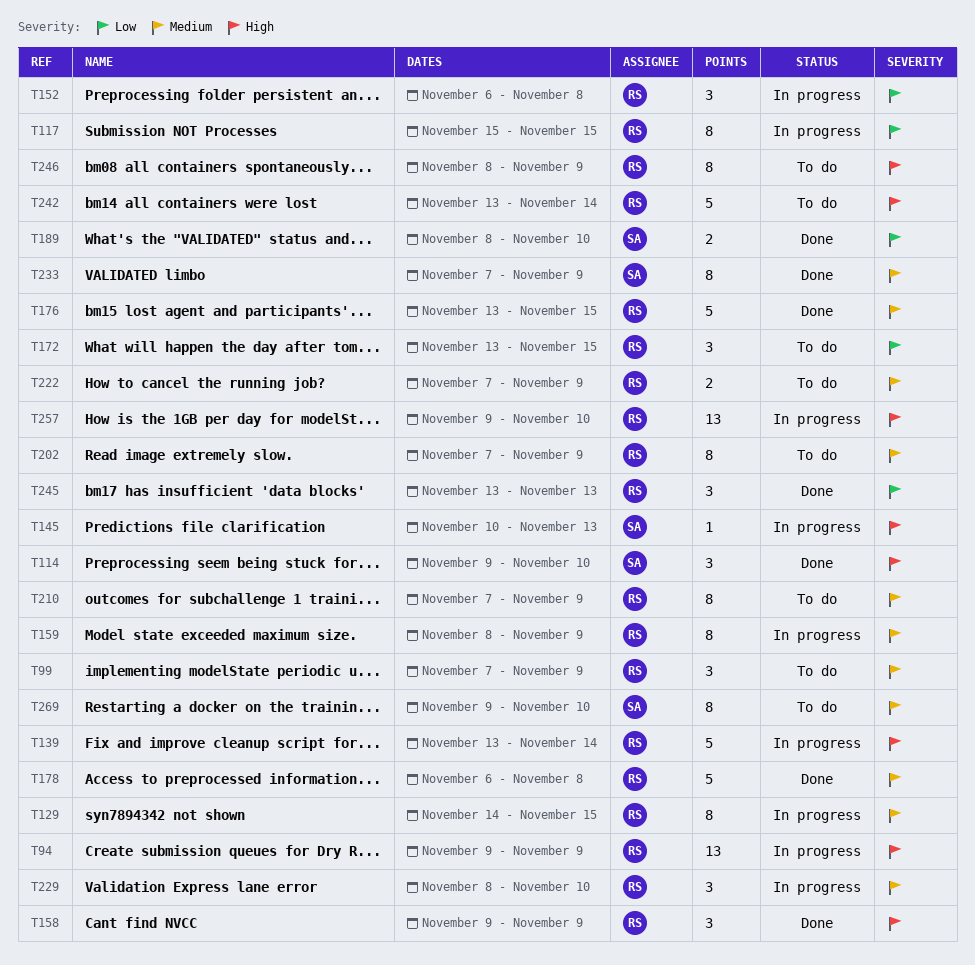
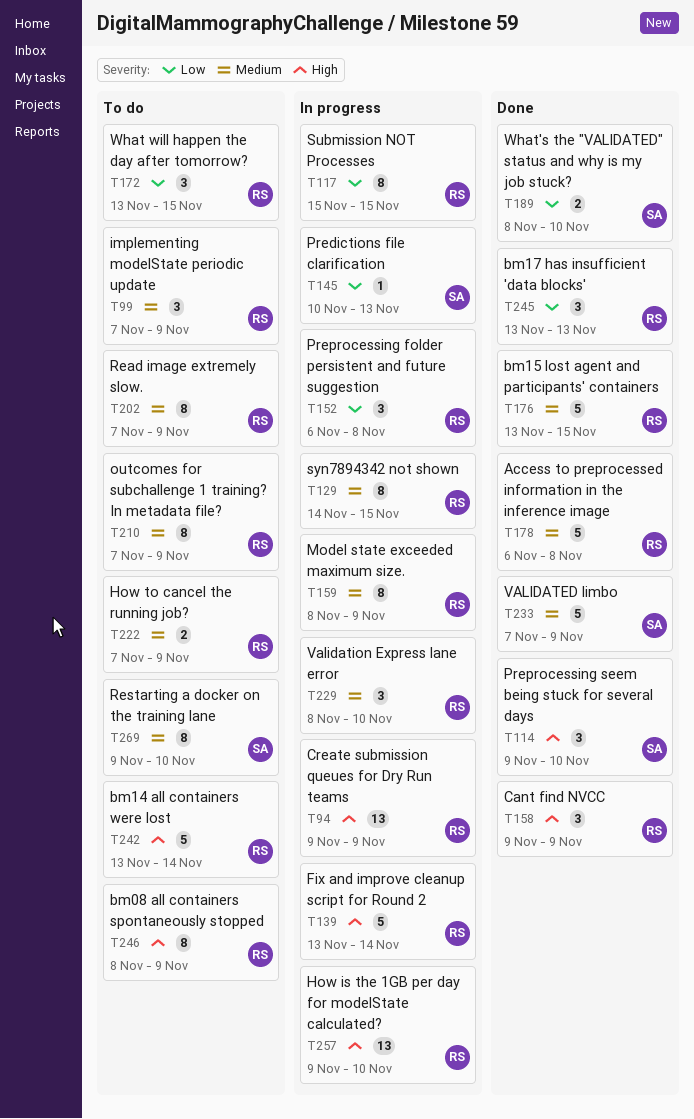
T145, priority: High -> Low
T233, estimate: 8 -> 5

